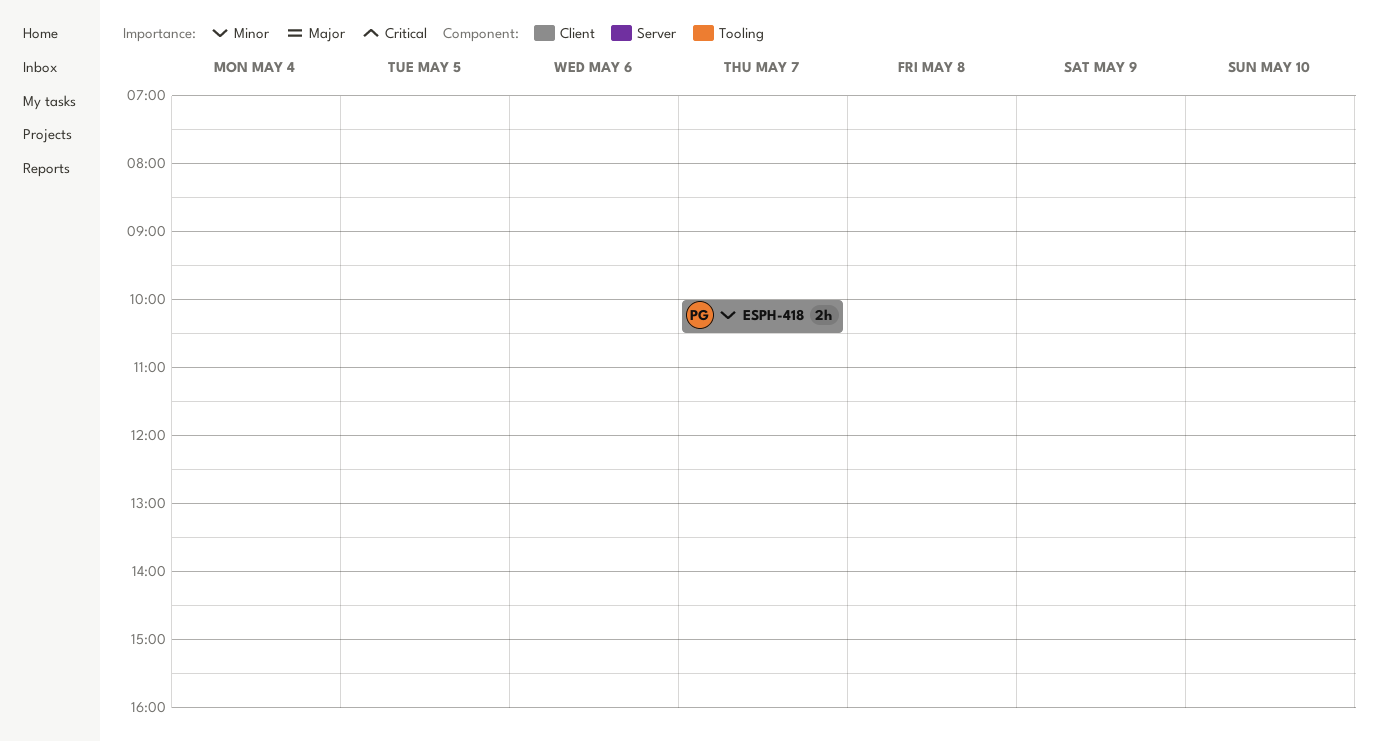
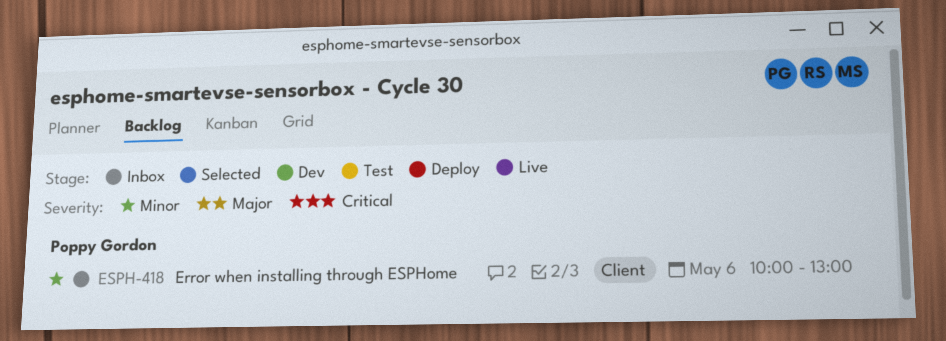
ESPH-418, day: May 7 -> May 6
ESPH-418, ends: 10:30 -> 13:00

